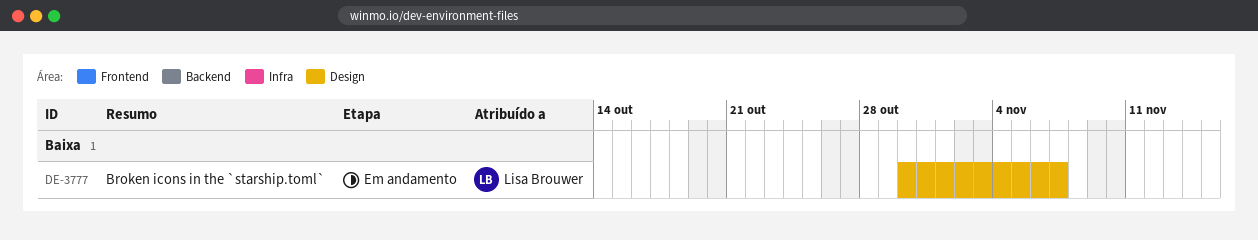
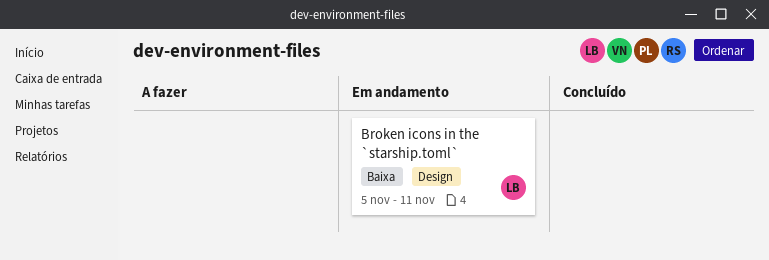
Broken icons in the `starship.toml`, start: Oct 30 -> Nov 5
Broken icons in the `starship.toml`, due: Nov 7 -> Nov 11

